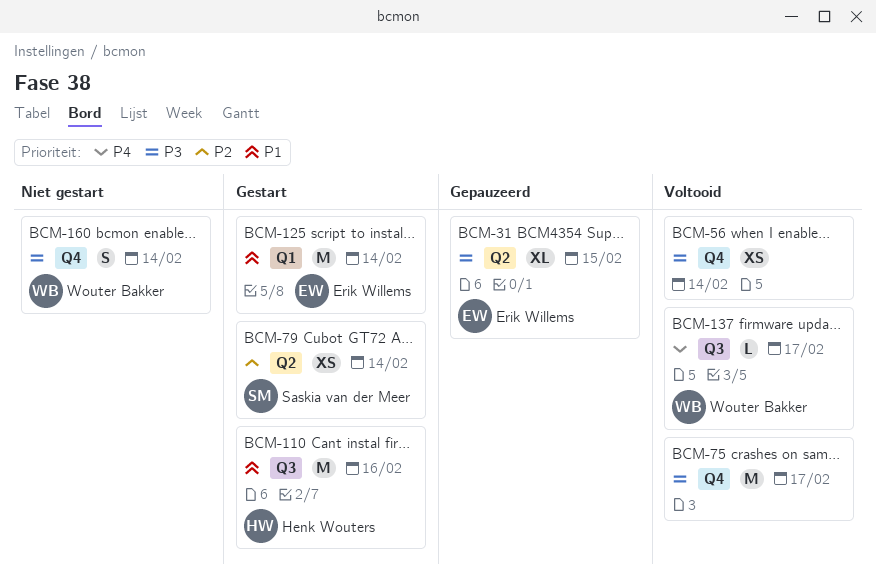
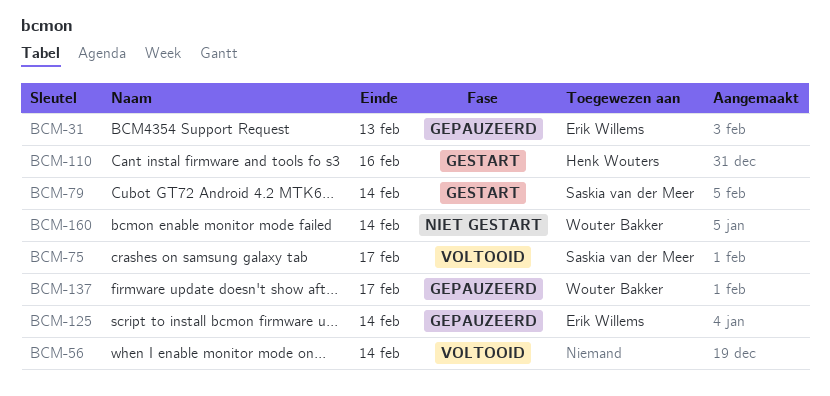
BCM-31, due: Feb 15 -> Feb 13
BCM-75, owner: none -> Saskia van der Meer
BCM-125, status: Gestart -> Gepauzeerd
BCM-137, status: Voltooid -> Gepauzeerd

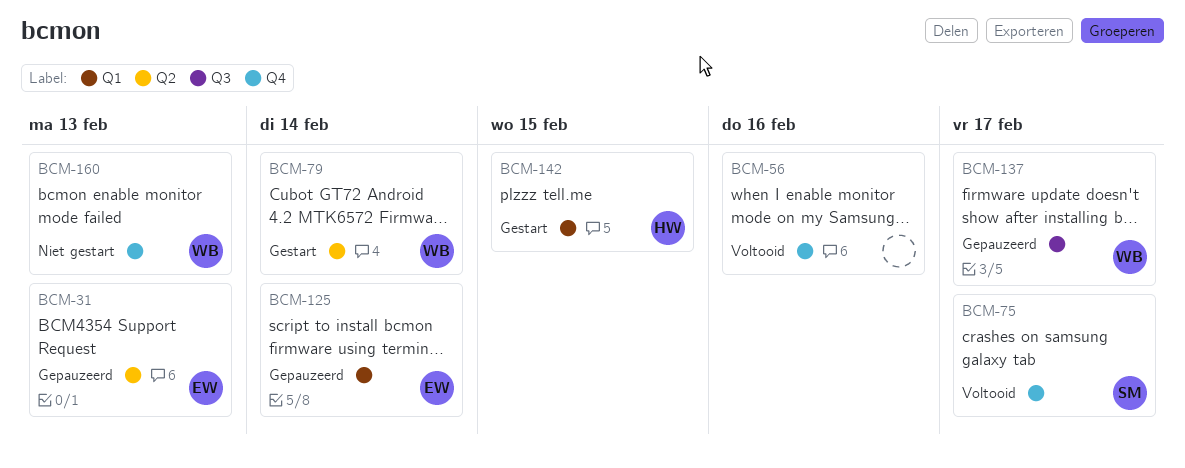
BCM-56, due: Feb 14 -> Feb 16
BCM-79, owner: Saskia van der Meer -> Wouter Bakker
BCM-110: present -> none
BCM-142: none -> present
BCM-160, due: Feb 14 -> Feb 13

